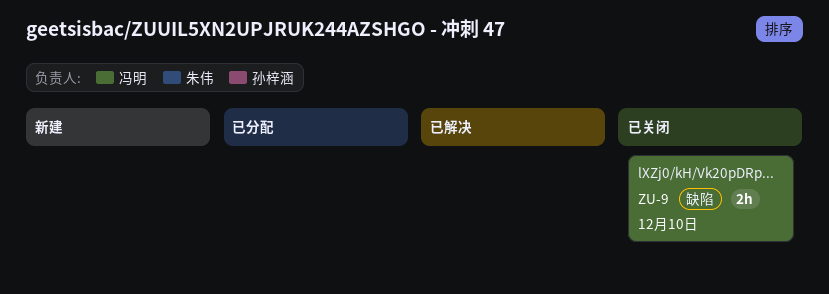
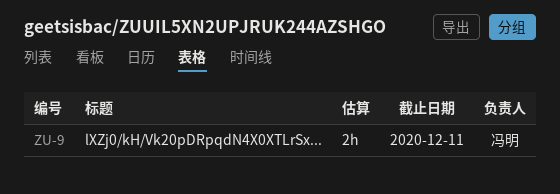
ZU-9, due: Dec 10 -> Dec 11

